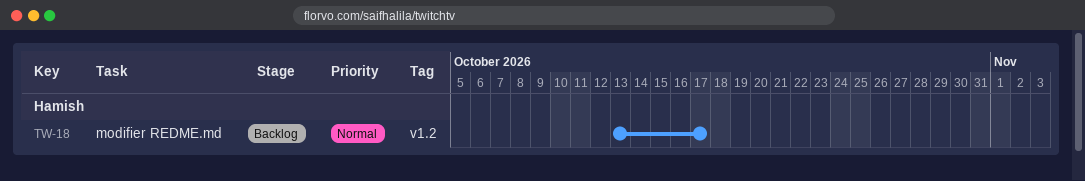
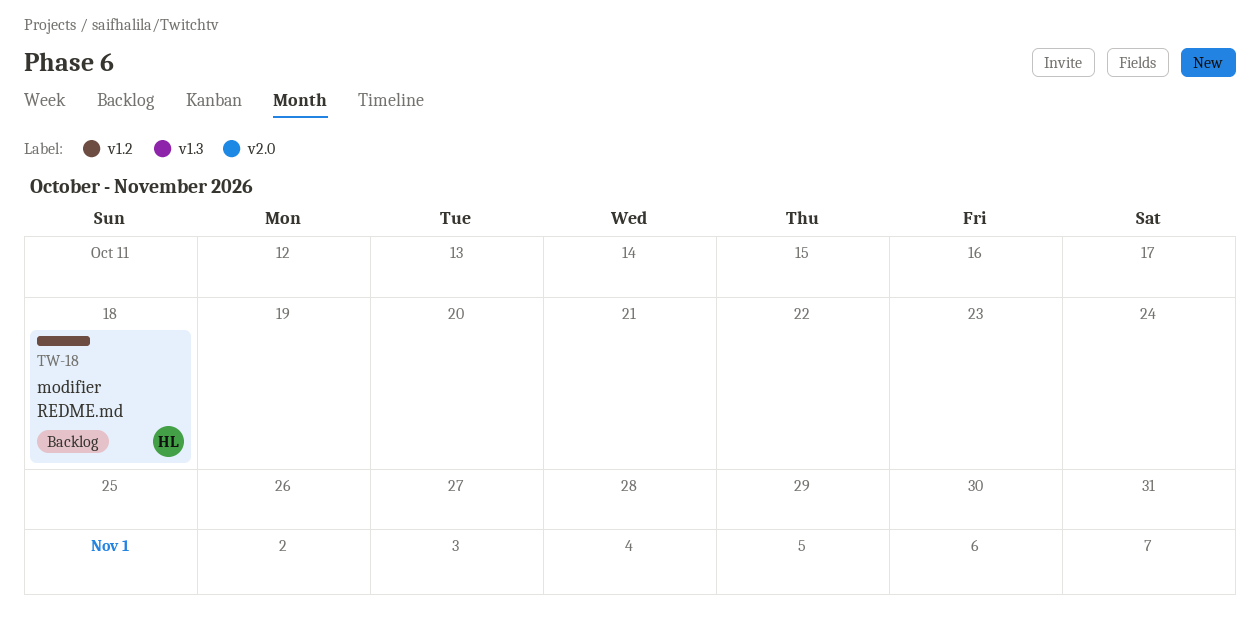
TW-18, due: Oct 17 -> Oct 18

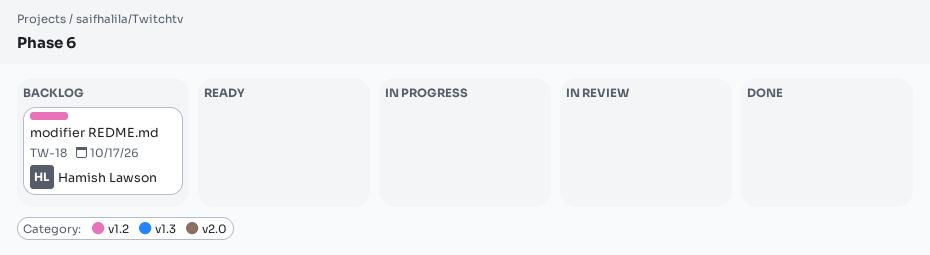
TW-18, due: Oct 18 -> Oct 17

